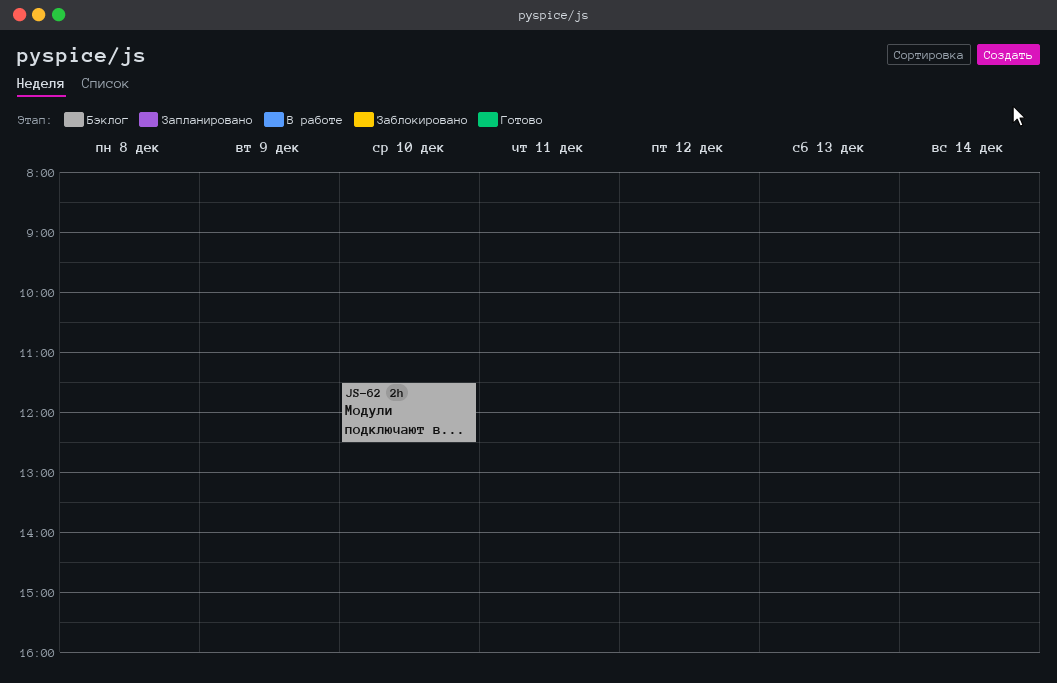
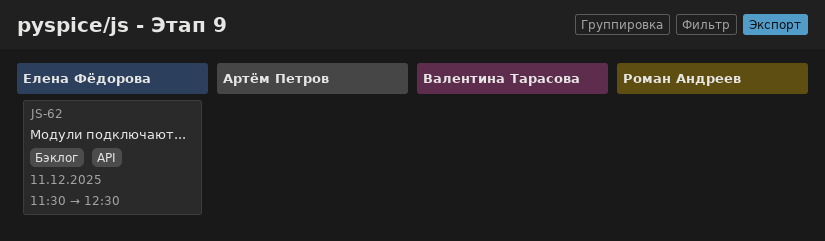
JS-62, day: Dec 10 -> Dec 11

